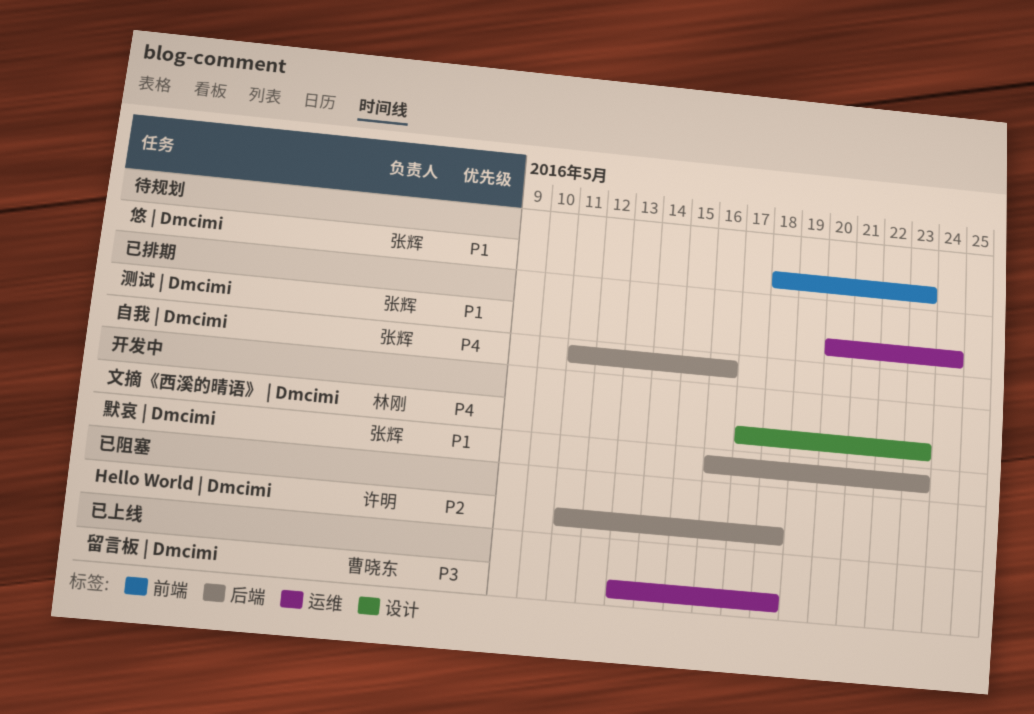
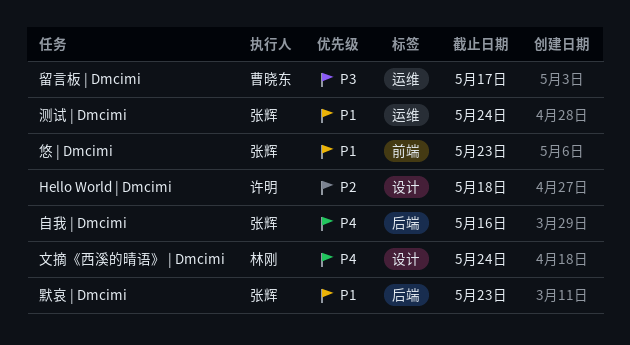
Hello World | Dmcimi, label: 后端 -> 设计
文摘《西溪的晴语》 | Dmcimi, due: May 23 -> May 24
留言板 | Dmcimi, due: May 18 -> May 17

